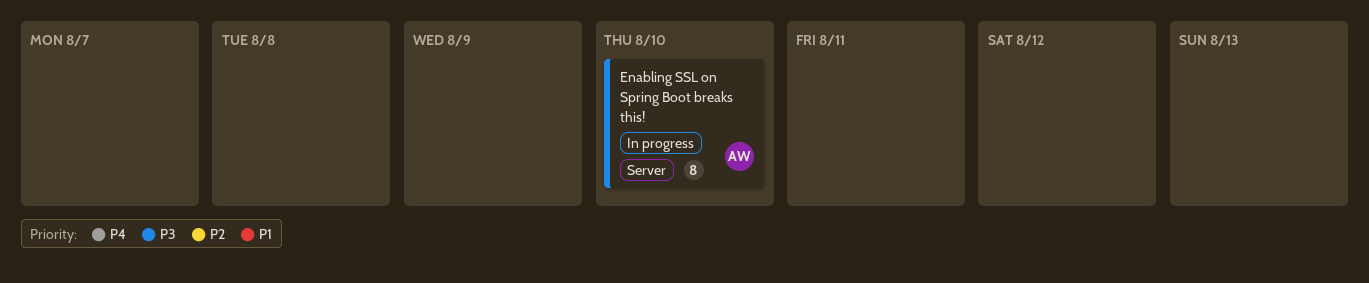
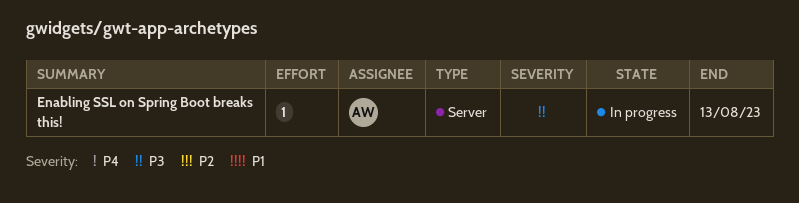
Enabling SSL on Spring Boot breaks this!, estimate: 8 -> 1
Enabling SSL on Spring Boot breaks this!, due: Aug 10 -> Aug 13

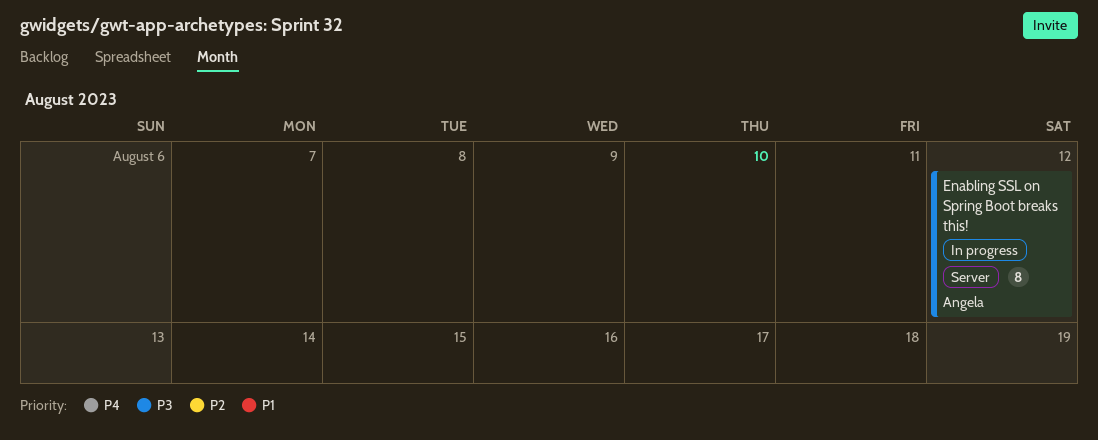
Enabling SSL on Spring Boot breaks this!, estimate: 1 -> 8
Enabling SSL on Spring Boot breaks this!, due: Aug 13 -> Aug 12

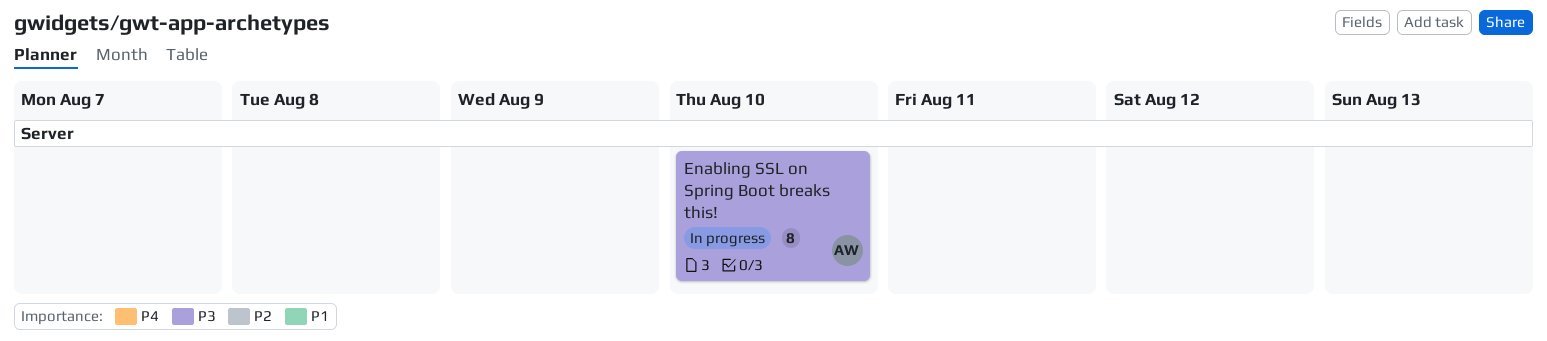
Enabling SSL on Spring Boot breaks this!, due: Aug 12 -> Aug 10

